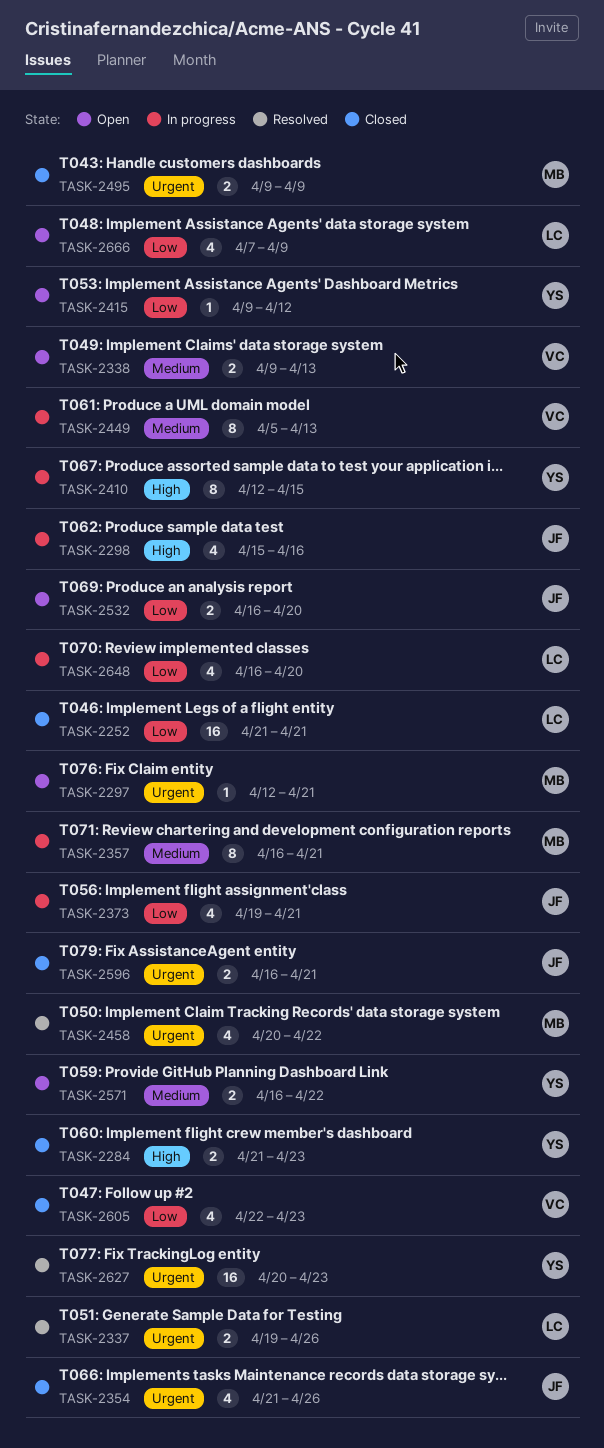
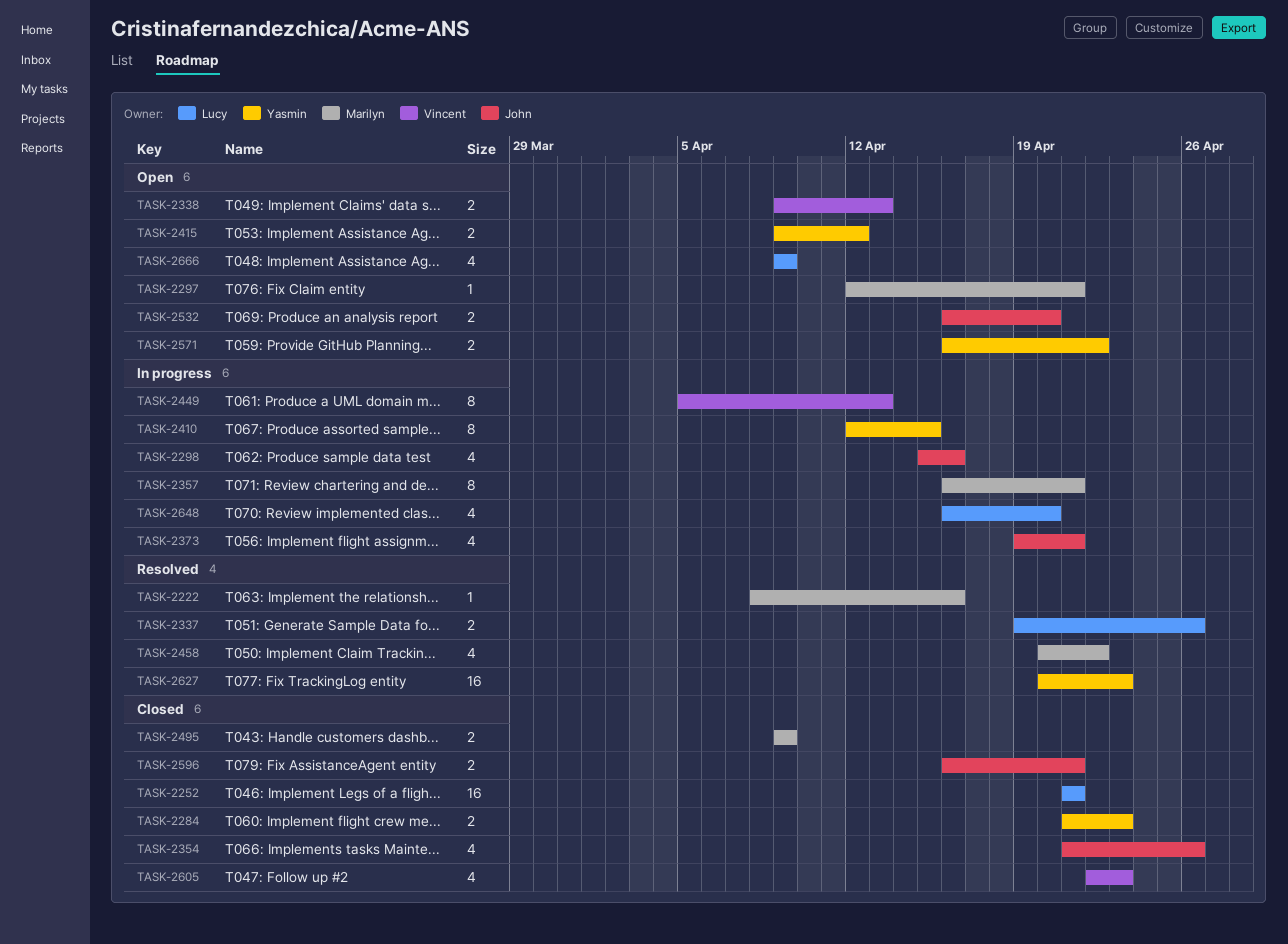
TASK-2222: none -> present
TASK-2415, estimate: 1 -> 2
TASK-2666, start: Apr 7 -> Apr 9

